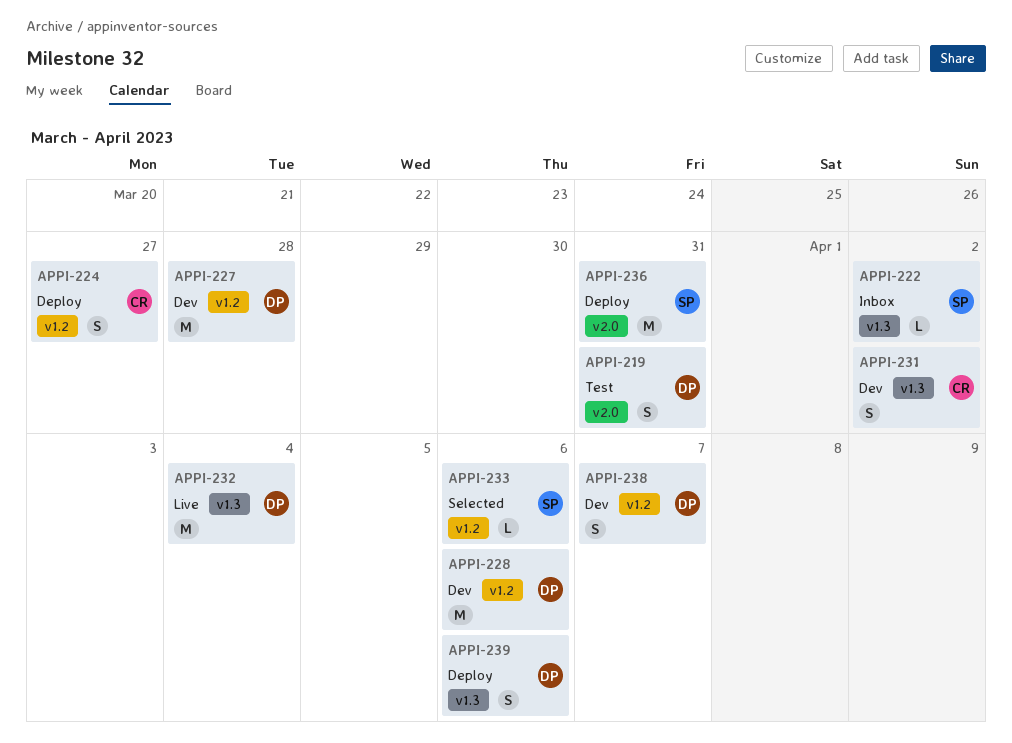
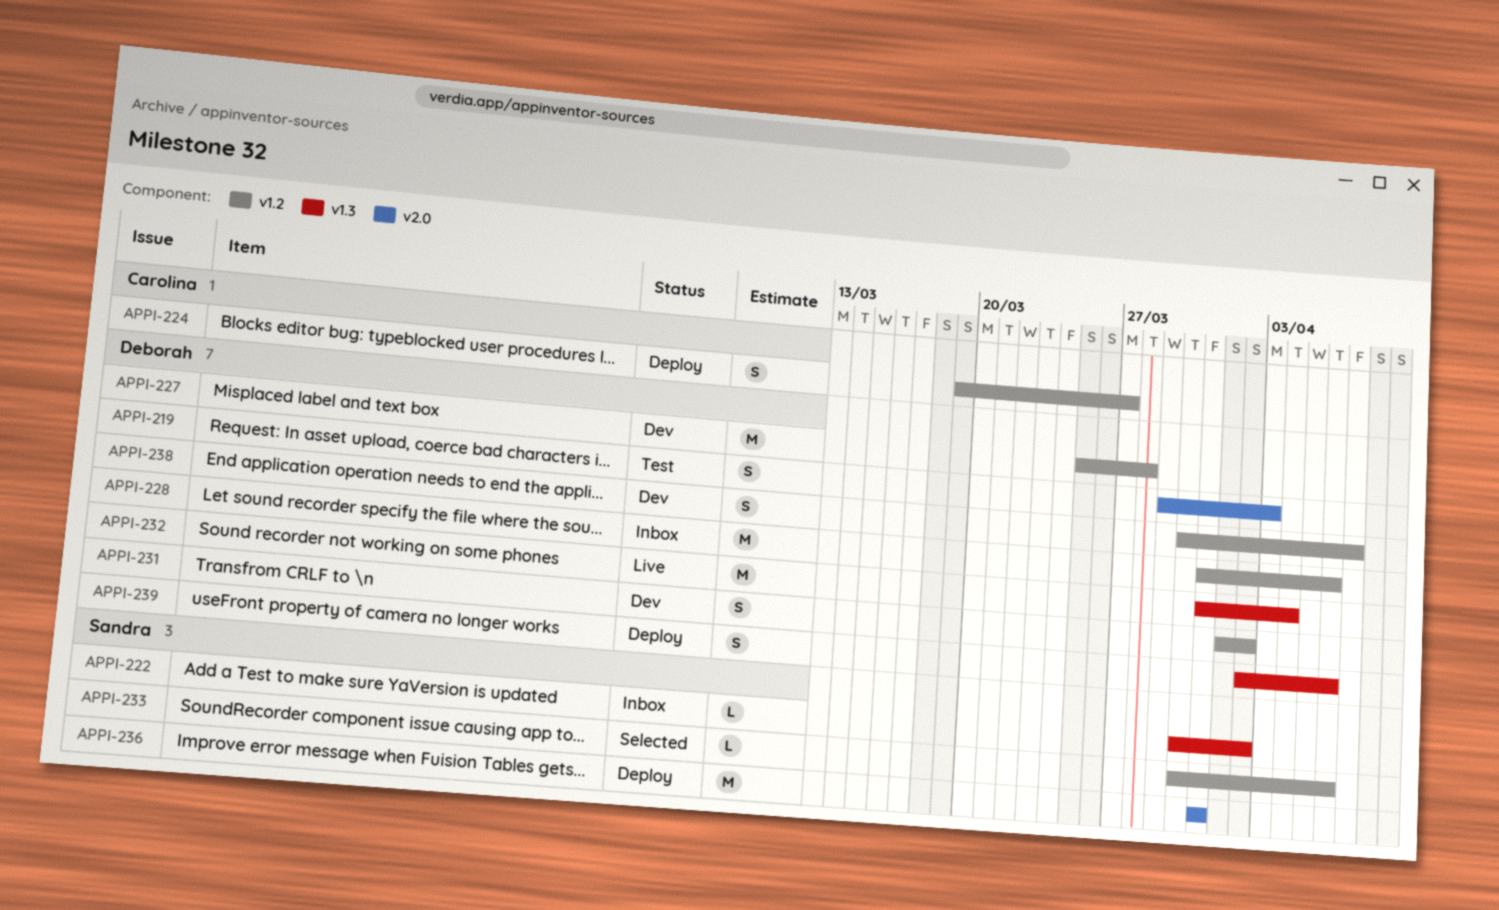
APPI-219, due: Mar 31 -> Apr 3
APPI-228, status: Dev -> Inbox
APPI-231, owner: Carolina -> Deborah
APPI-231, label: v1.3 -> v1.2

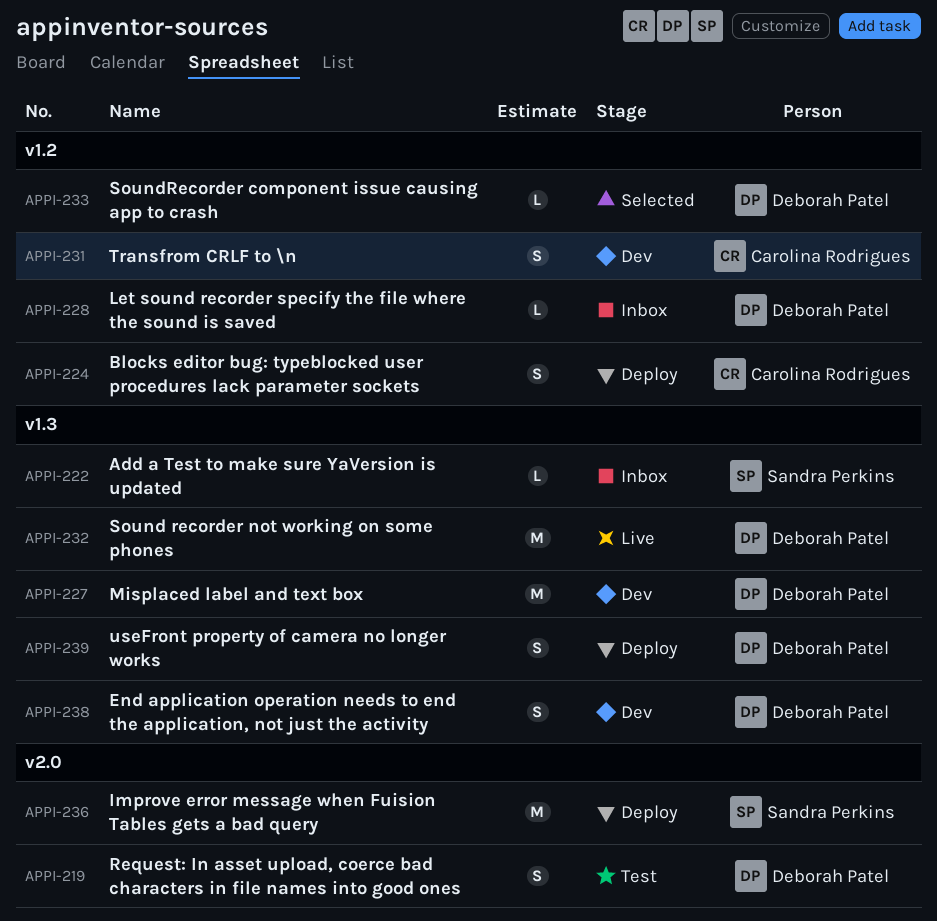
APPI-227, label: v1.2 -> v1.3
APPI-228, estimate: M -> L
APPI-231, owner: Deborah Patel -> Carolina Rodrigues
APPI-233, owner: Sandra Perkins -> Deborah Patel
APPI-238, label: v1.2 -> v1.3

